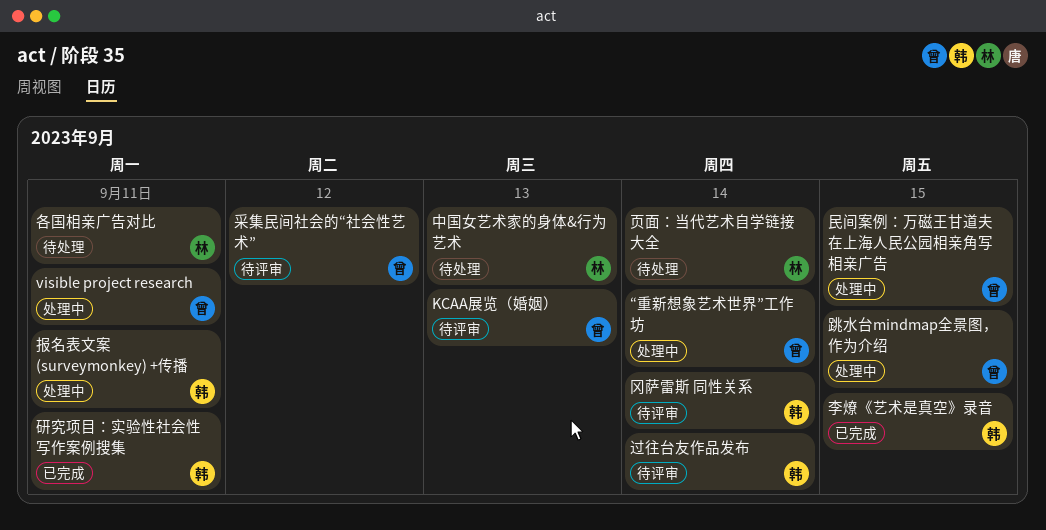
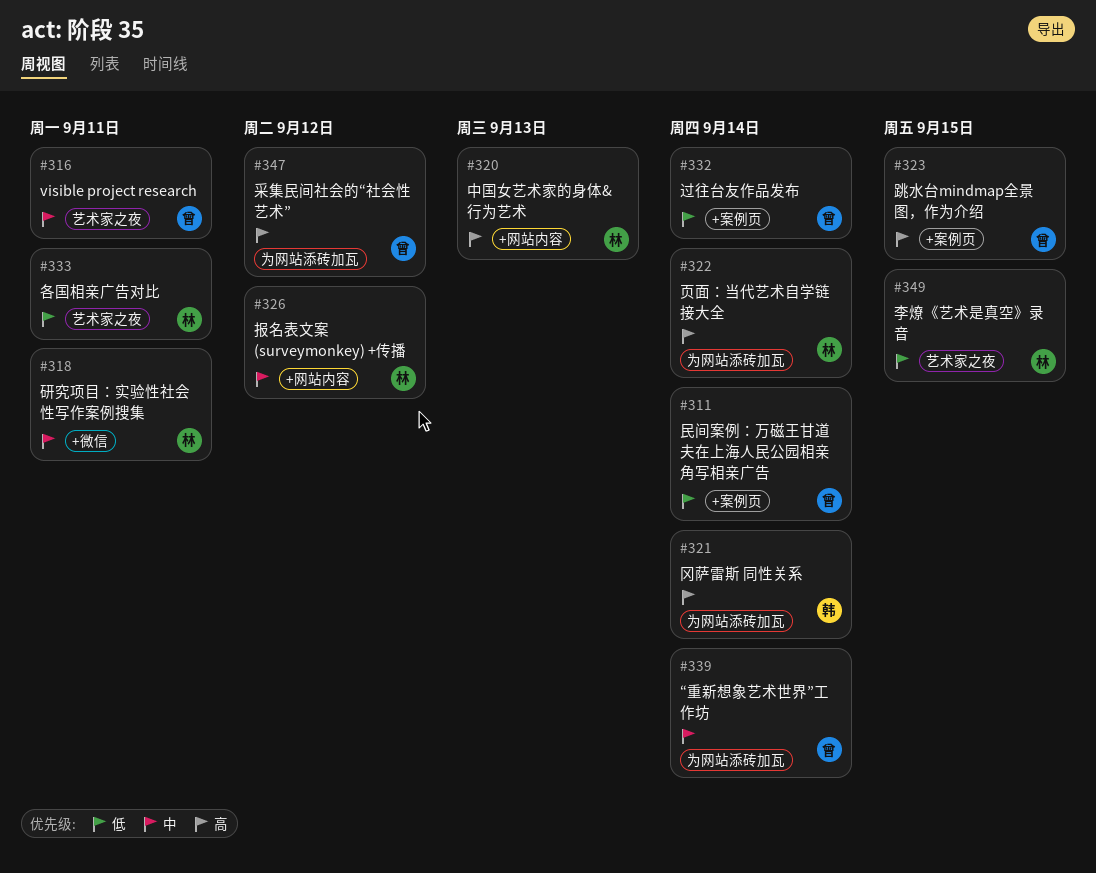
KCAA展览（婚姻）: present -> none
报名表文案 (surveymonkey) +传播, owner: 韩 -> 林
报名表文案 (surveymonkey) +传播, due: Sep 11 -> Sep 12
李燎《艺术是真空》录音, owner: 韩 -> 林
民间案例：万磁王甘道夫在上海人民公园相亲角写相亲广告, due: Sep 15 -> Sep 14
研究项目：实验性社会性写作案例搜集, owner: 韩 -> 林
过往台友作品发布, owner: 韩 -> 曾

